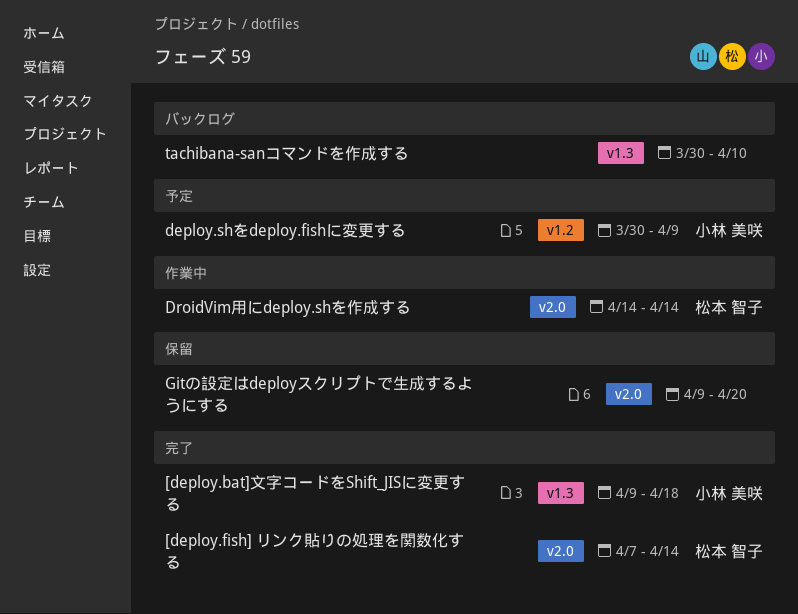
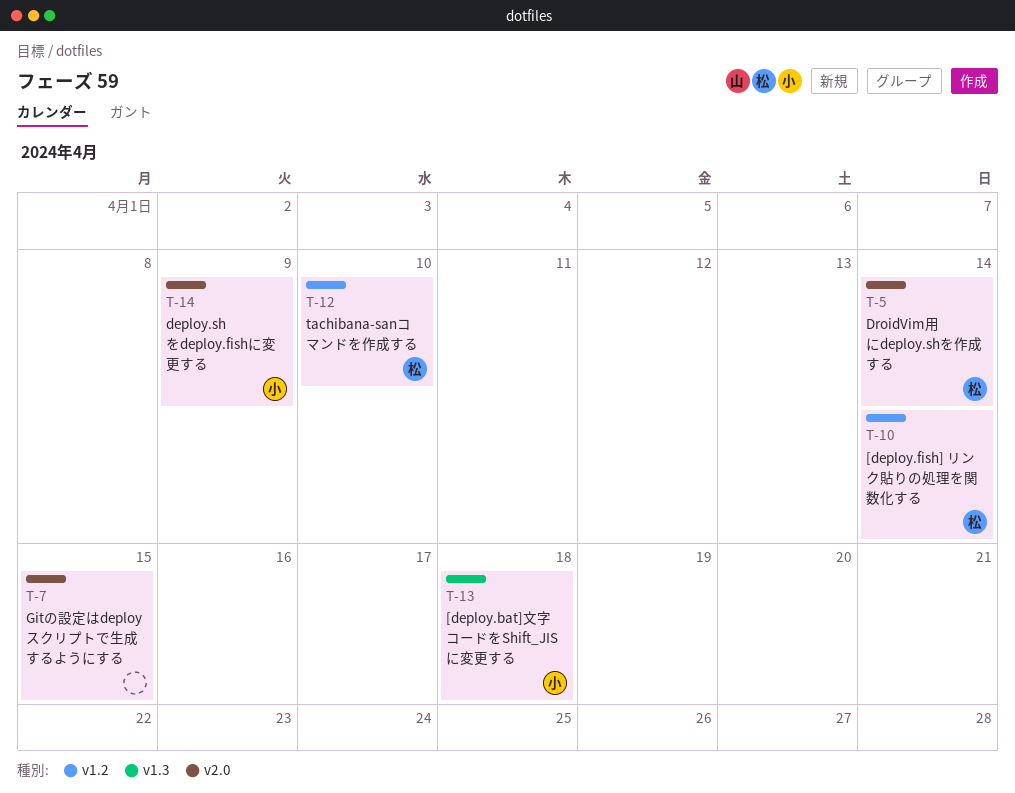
[deploy.fish] リンク貼りの処理を関数化する, label: v2.0 -> v1.2
deploy.shをdeploy.fishに変更する, label: v1.2 -> v2.0
Gitの設定はdeployスクリプトで生成するようにする, due: Apr 20 -> Apr 15
tachibana-sanコマンドを作成する, owner: none -> 松本 智子
tachibana-sanコマンドを作成する, label: v1.3 -> v1.2

